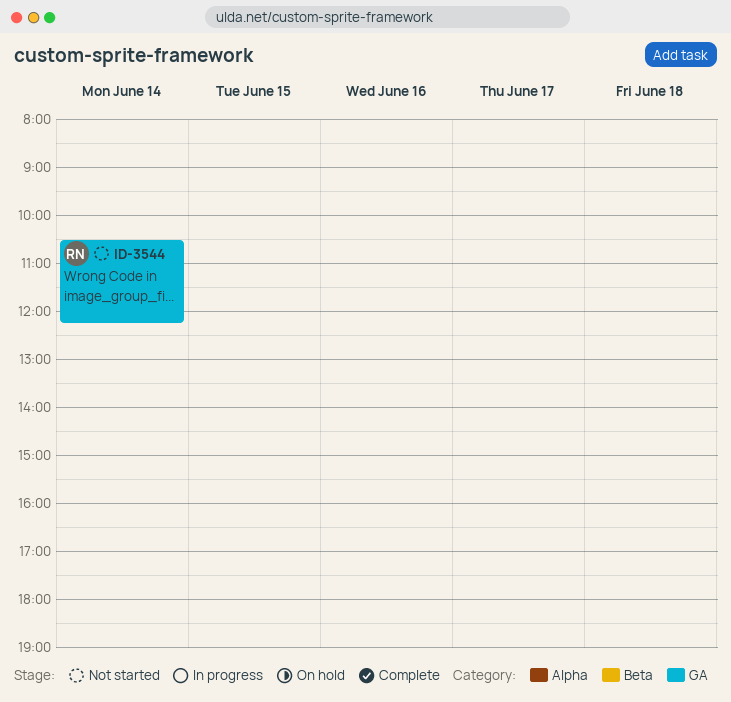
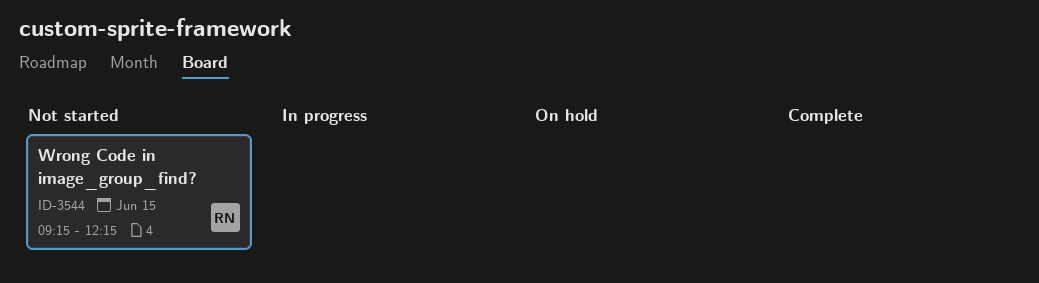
ID-3544, day: Jun 14 -> Jun 15
ID-3544, begins: 10:30 -> 09:15

